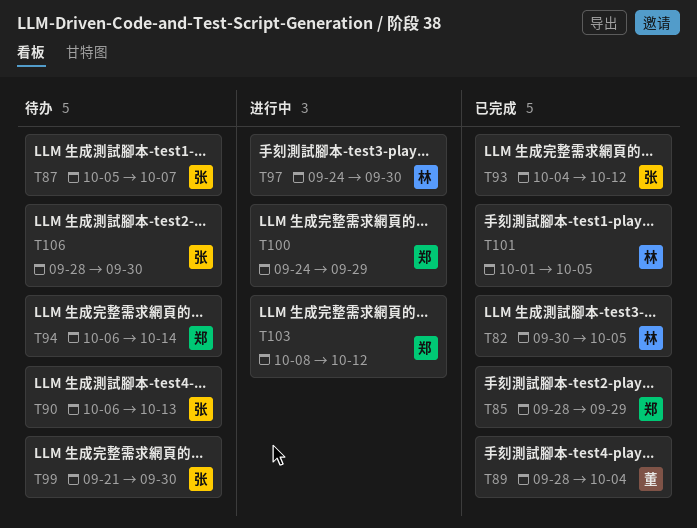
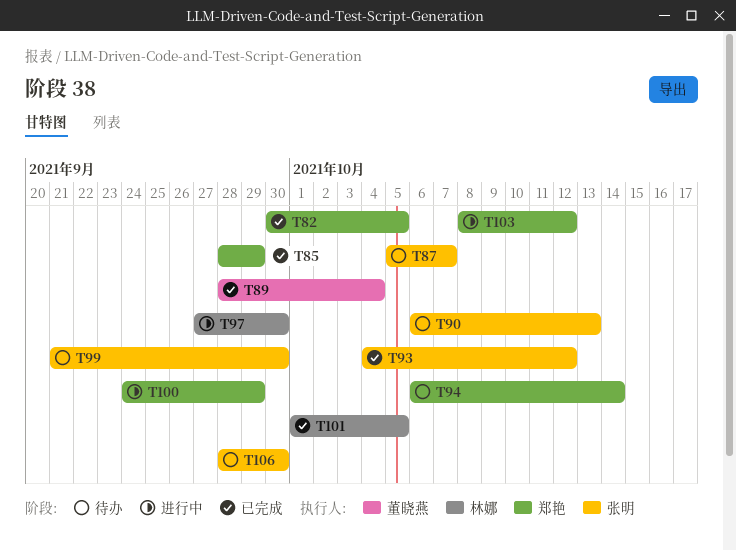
T82, owner: 林娜 -> 郑艳
T97, start: Sep 24 -> Sep 27

